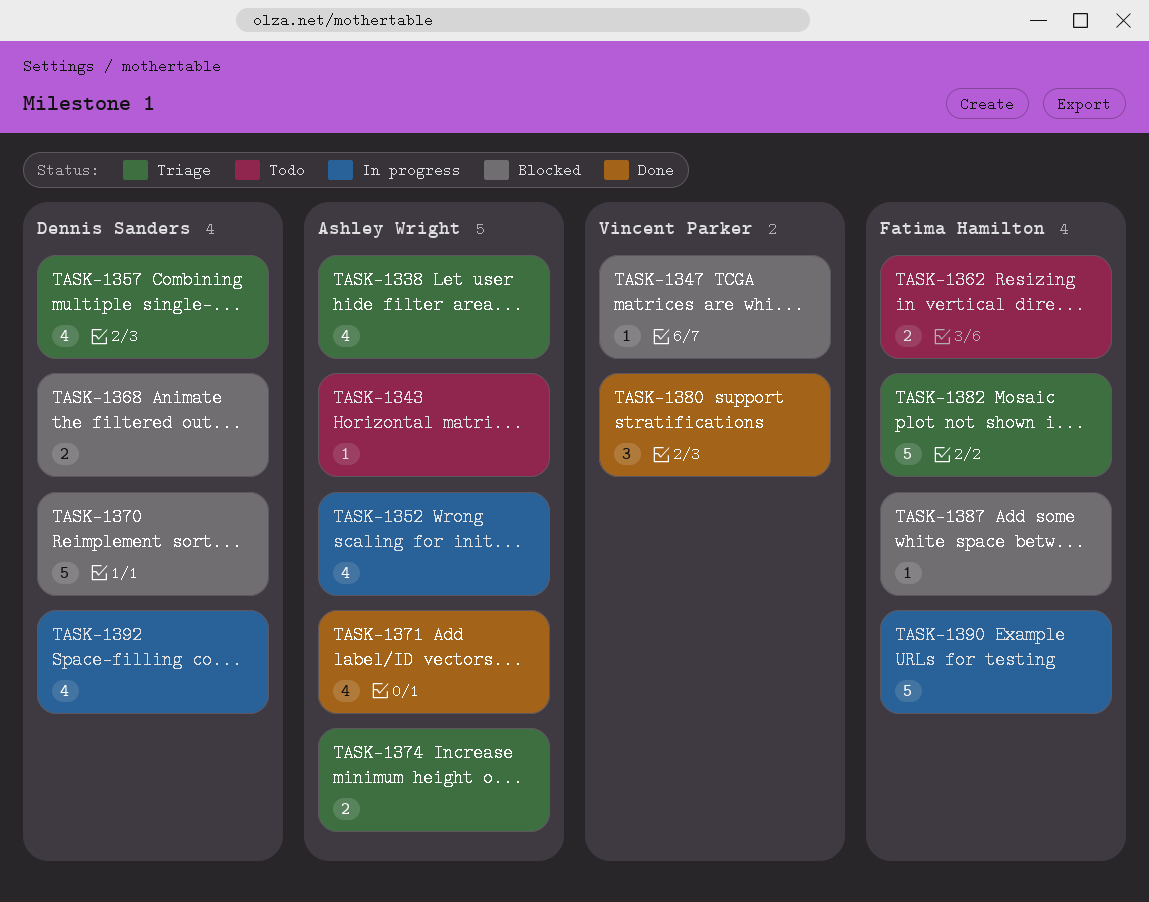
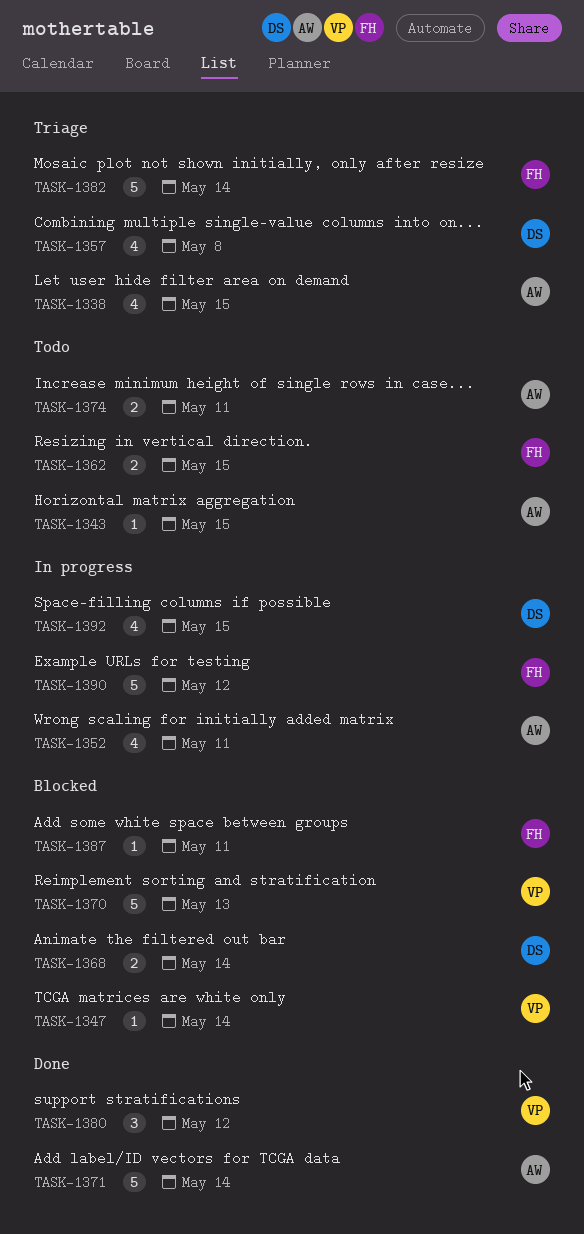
TASK-1370, owner: Dennis Sanders -> Vincent Parker
TASK-1371, estimate: 4 -> 5
TASK-1374, status: Triage -> Todo

